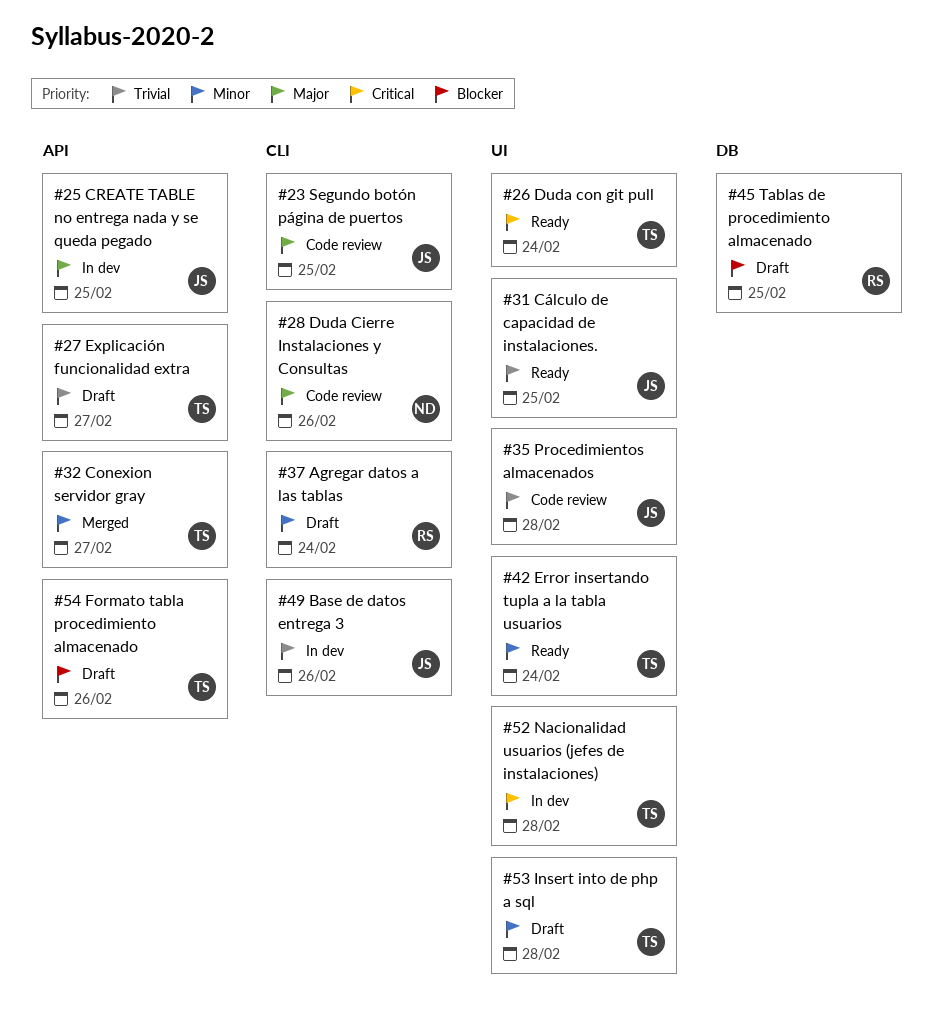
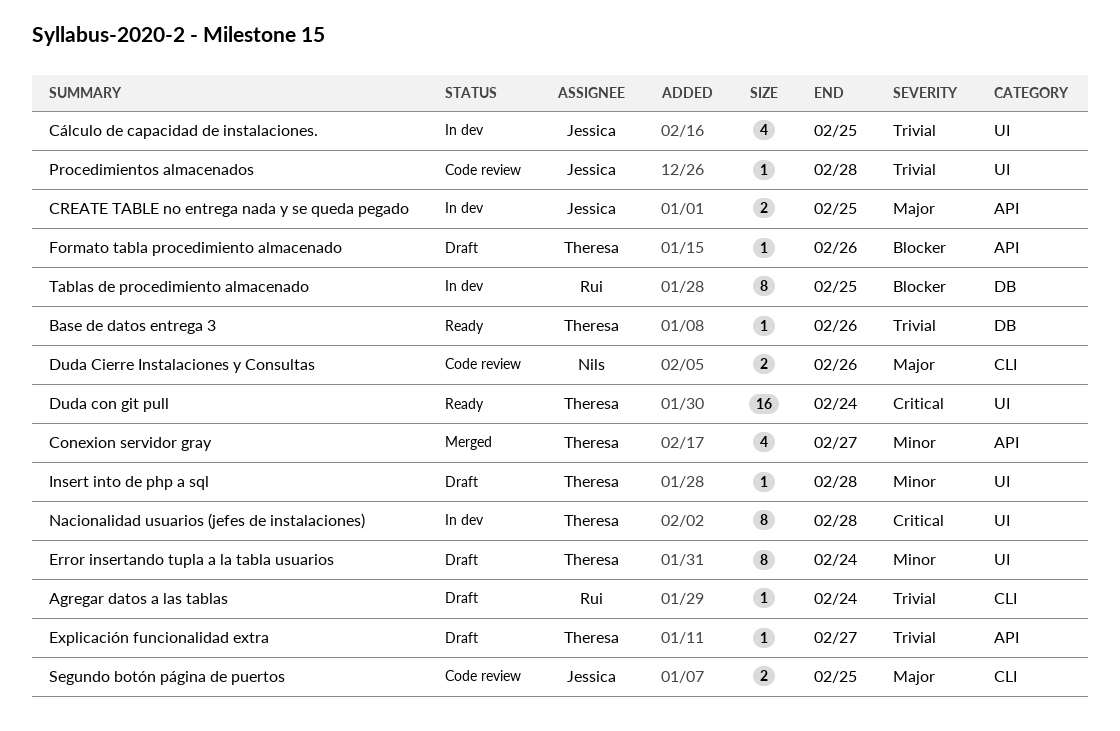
Agregar datos a las tablas, priority: Minor -> Trivial
Base de datos entrega 3, status: In dev -> Ready
Base de datos entrega 3, owner: Jessica -> Theresa
Base de datos entrega 3, label: CLI -> DB
Cálculo de capacidad de instalaciones., status: Ready -> In dev
Error insertando tupla a la tabla usuarios, status: Ready -> Draft
Tablas de procedimiento almacenado, status: Draft -> In dev

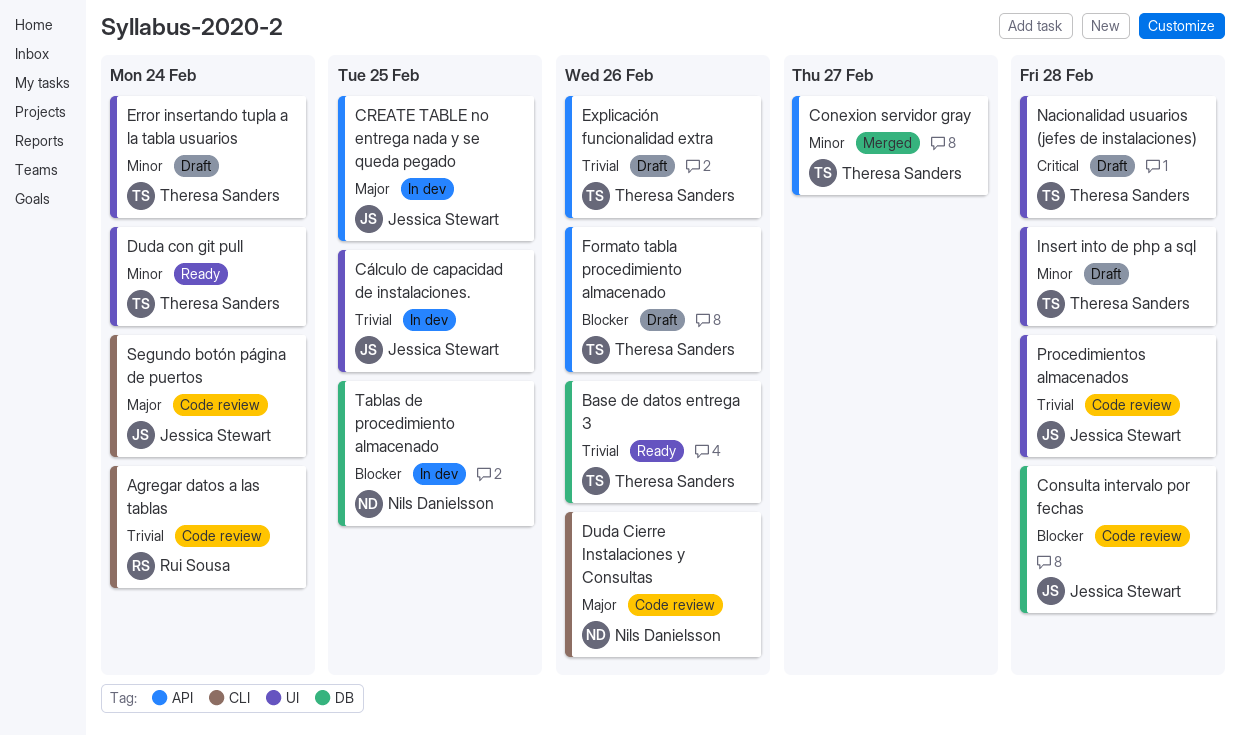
Agregar datos a las tablas, status: Draft -> Code review
Consulta intervalo por fechas: none -> present
Duda con git pull, priority: Critical -> Minor
Explicación funcionalidad extra, due: Feb 27 -> Feb 26
Nacionalidad usuarios (jefes de instalaciones), status: In dev -> Draft
Segundo botón página de puertos, due: Feb 25 -> Feb 24
Tablas de procedimiento almacenado, owner: Rui Sousa -> Nils Danielsson

